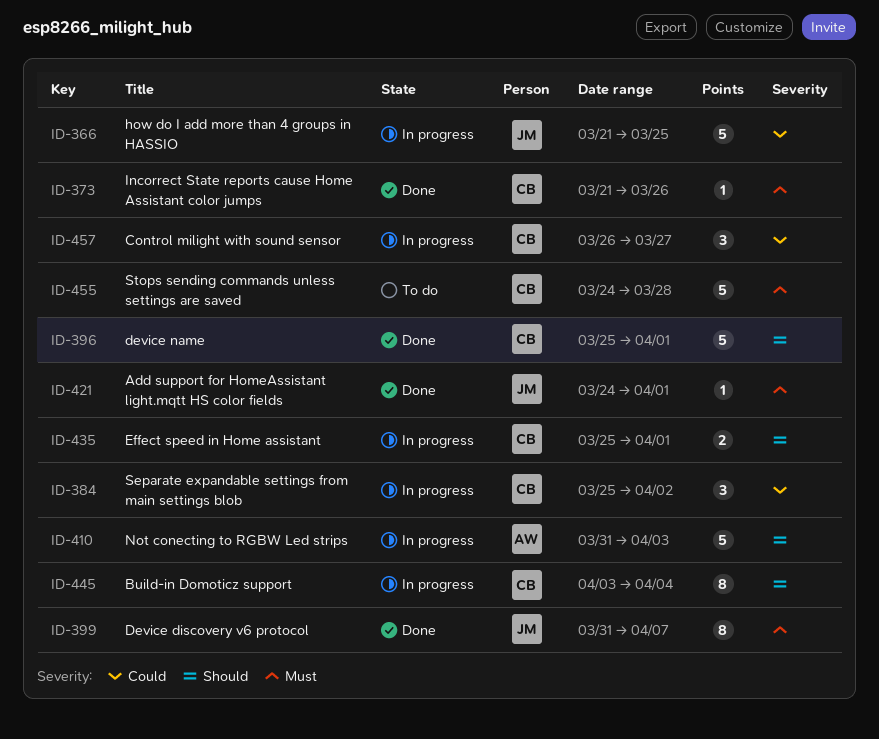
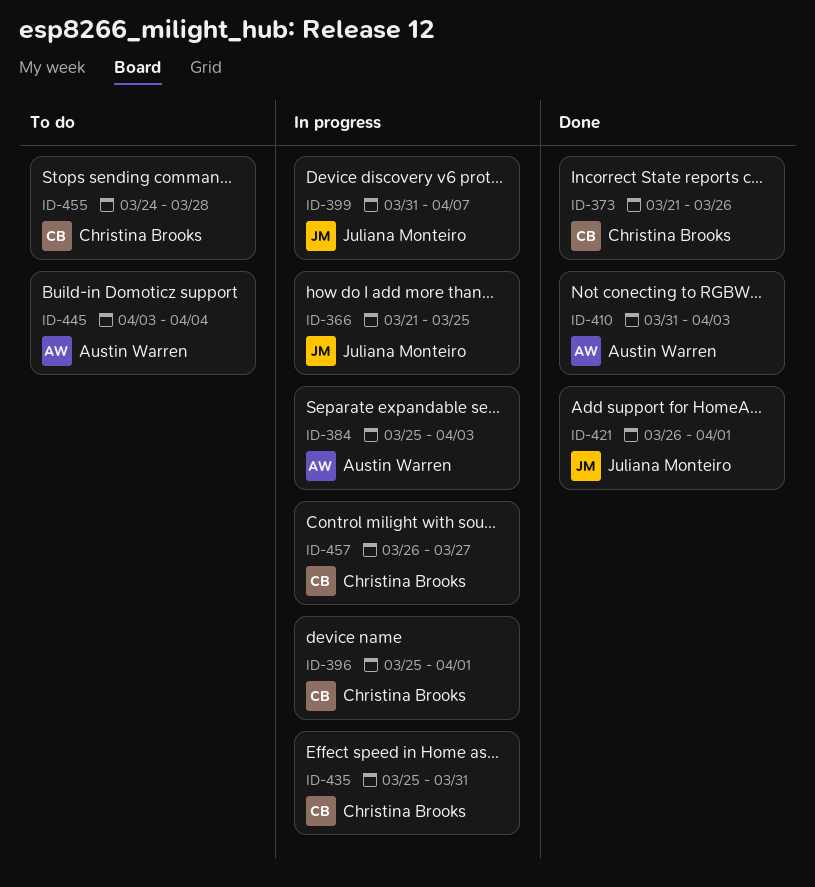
ID-384, owner: Christina Brooks -> Austin Warren
ID-384, due: Apr 2 -> Apr 3
ID-396, status: Done -> In progress
ID-399, status: Done -> In progress
ID-410, status: In progress -> Done
ID-421, start: Mar 24 -> Mar 26
ID-435, due: Apr 1 -> Mar 31
ID-445, status: In progress -> To do
ID-445, owner: Christina Brooks -> Austin Warren

